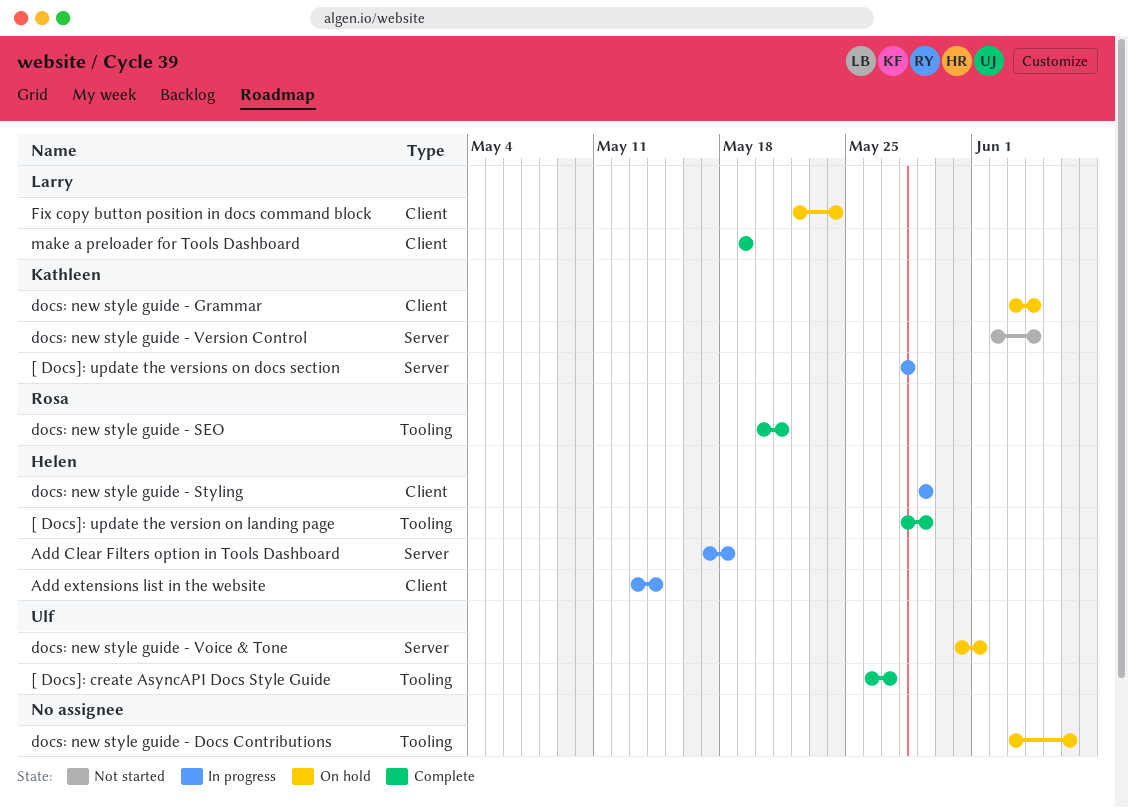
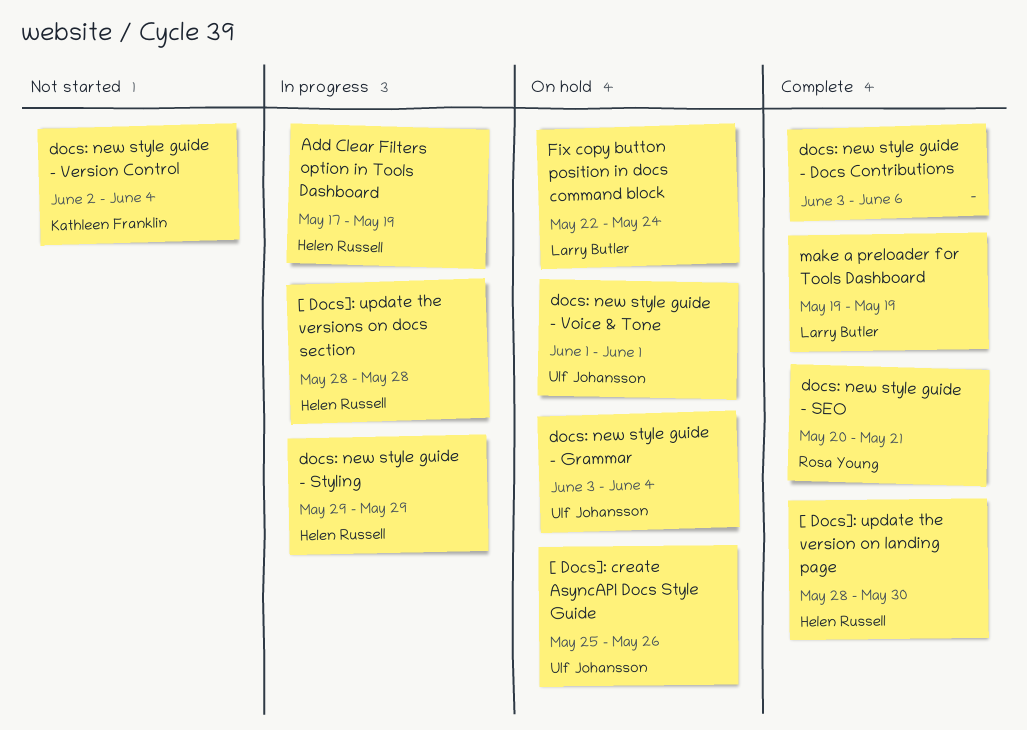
[ Docs]: create AsyncAPI Docs Style Guide, status: Complete -> On hold
[ Docs]: create AsyncAPI Docs Style Guide, start: May 26 -> May 25
[ Docs]: create AsyncAPI Docs Style Guide, due: May 27 -> May 26
[ Docs]: update the version on landing page, due: May 29 -> May 30
[ Docs]: update the versions on docs section, owner: Kathleen Franklin -> Helen Russell
Add Clear Filters option in Tools Dashboard, due: May 18 -> May 19
Add extensions list in the website: present -> none
docs: new style guide - Docs Contributions, status: On hold -> Complete
docs: new style guide - Grammar, owner: Kathleen Franklin -> Ulf Johansson
docs: new style guide - Voice & Tone, start: May 31 -> Jun 1

